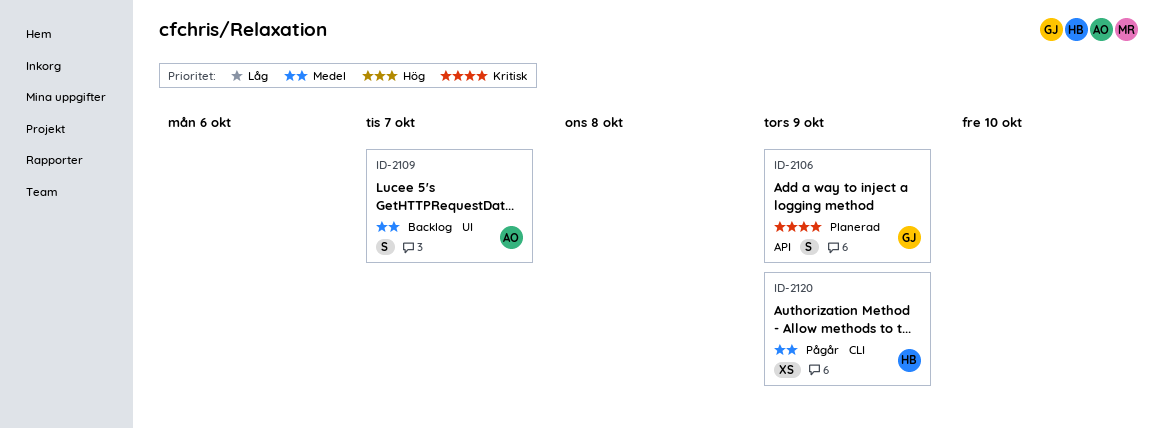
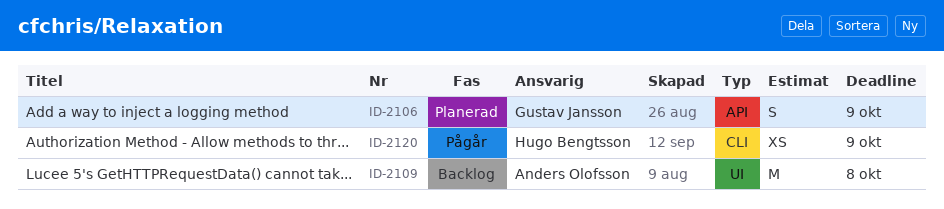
ID-2109, estimate: S -> M
ID-2109, due: Oct 7 -> Oct 8

